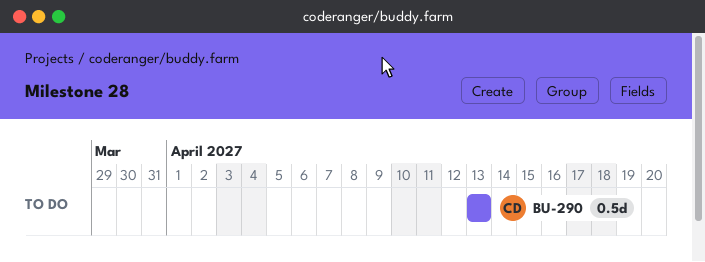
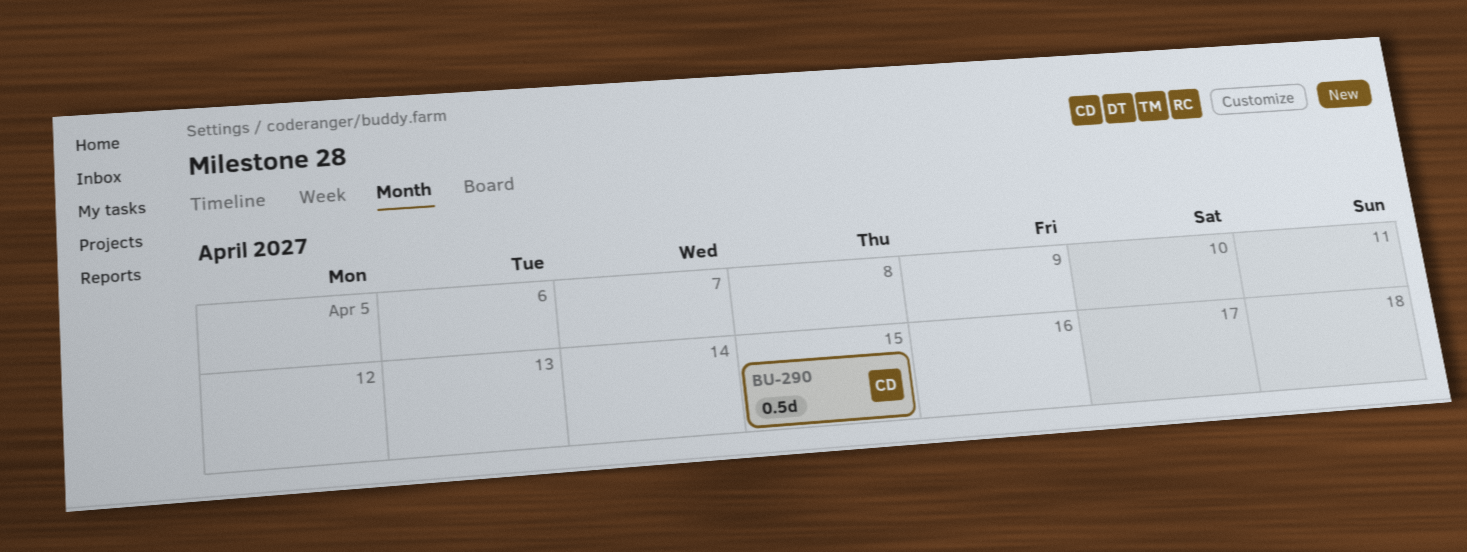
BU-290, due: Apr 13 -> Apr 15

